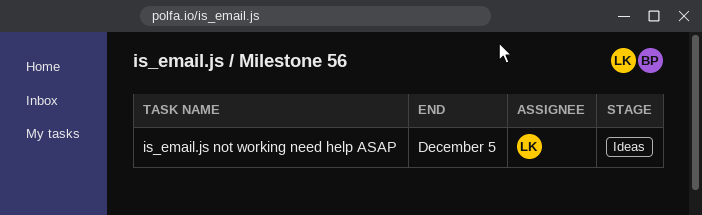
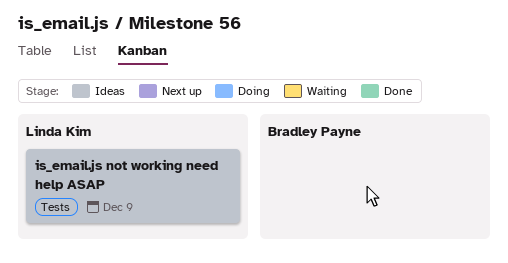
is_email.js not working need help ASAP, due: Dec 5 -> Dec 9

